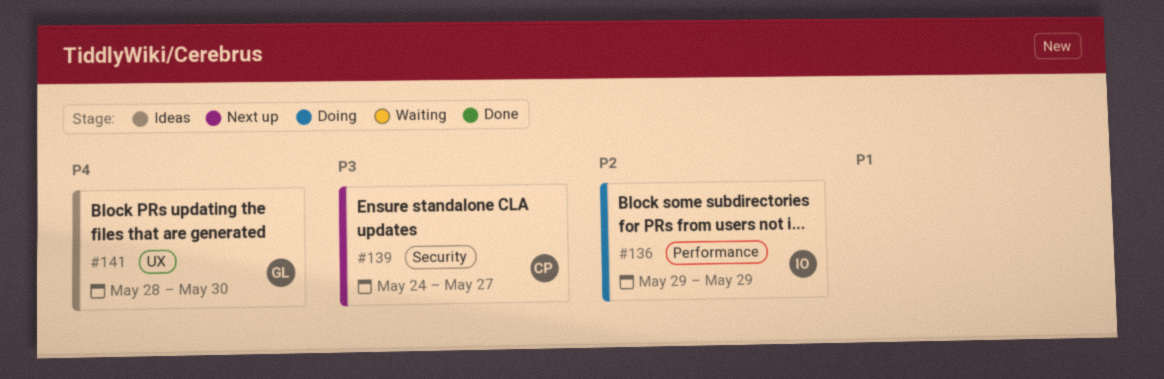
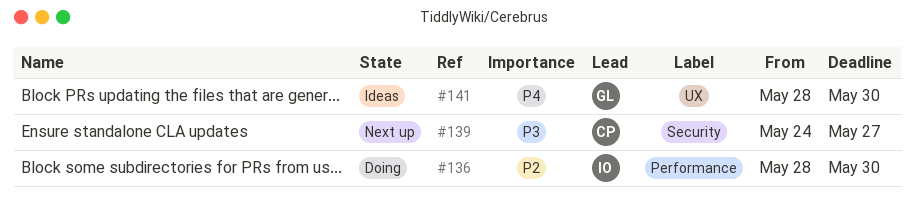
#136, start: May 29 -> May 28
#136, due: May 29 -> May 30

